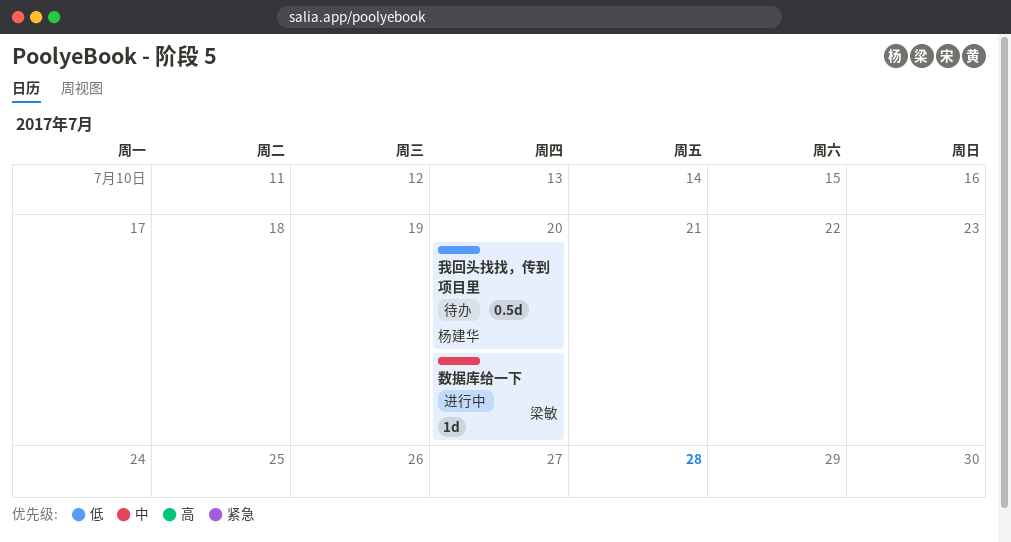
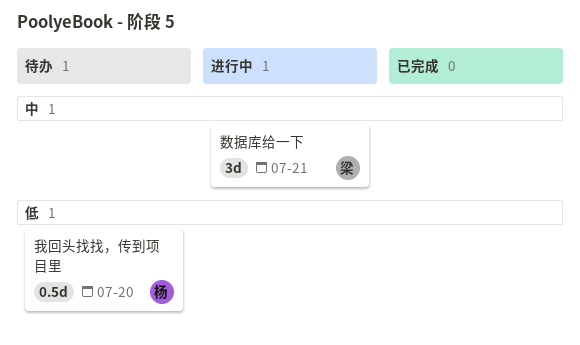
数据库给一下, estimate: 1d -> 3d
数据库给一下, due: Jul 20 -> Jul 21

